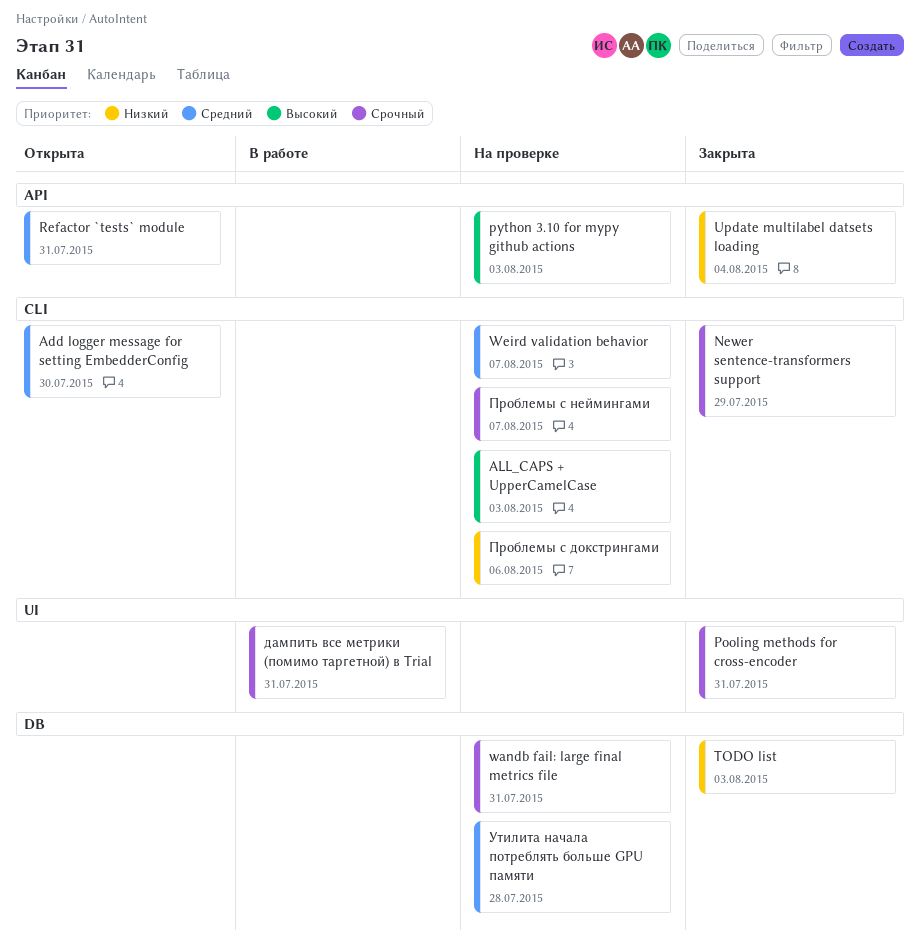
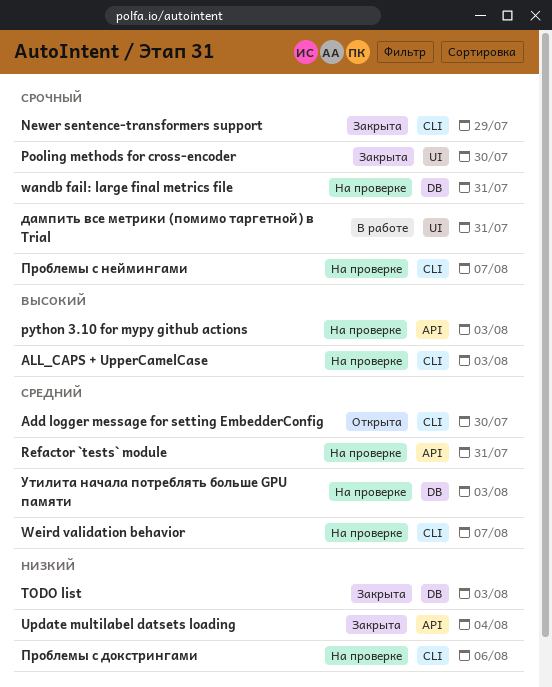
Pooling methods for cross-encoder, due: Jul 31 -> Jul 30
Refactor `tests` module, status: Открыта -> На проверке
Утилита начала потреблять больше GPU памяти, due: Jul 28 -> Aug 3

